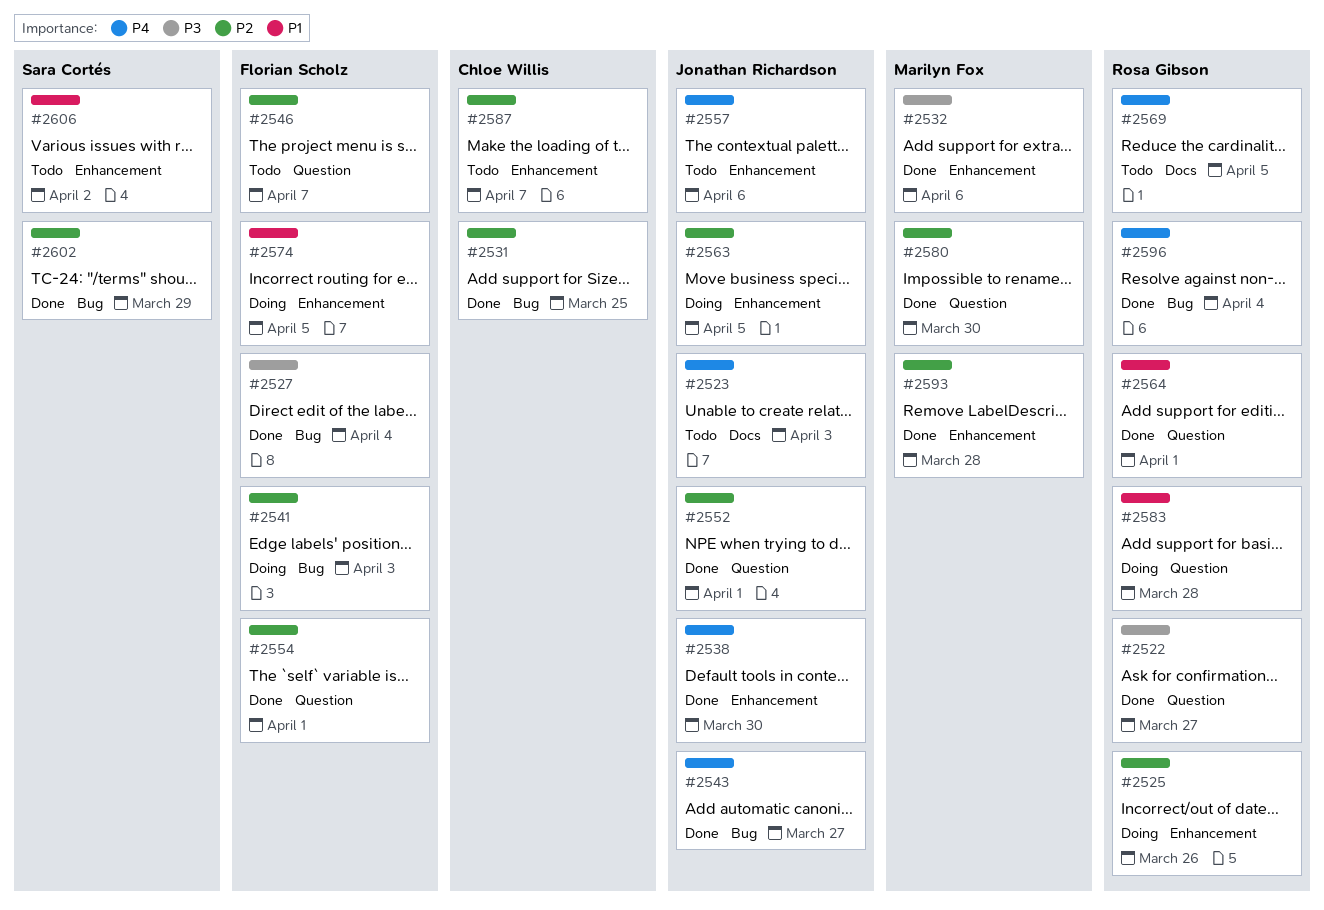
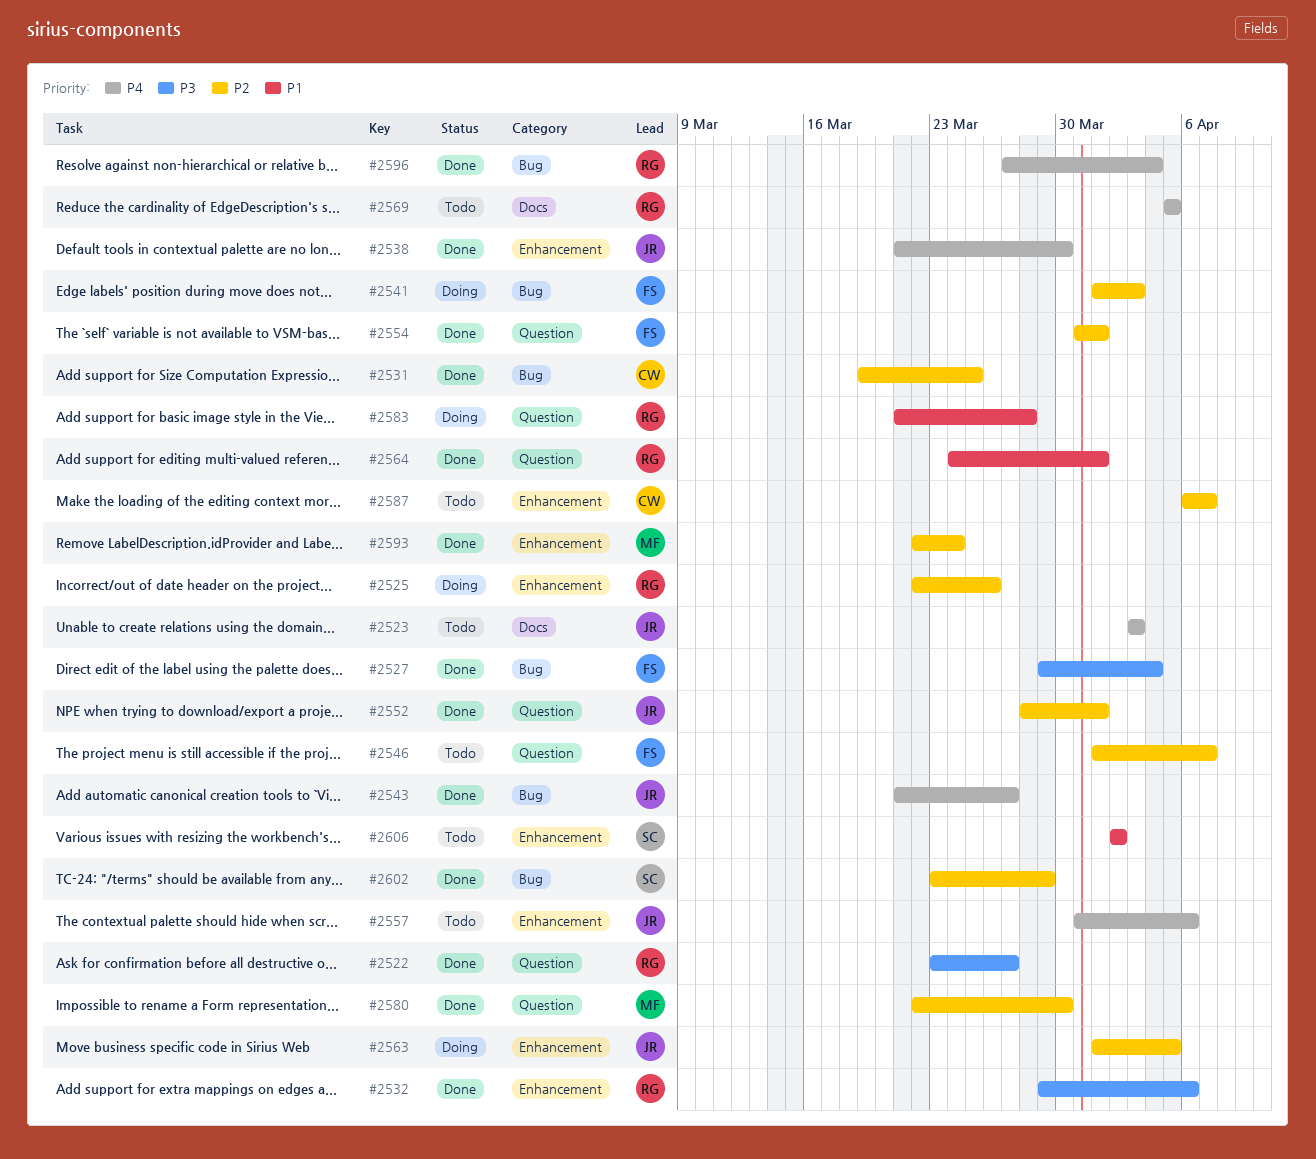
#2532, owner: Marilyn Fox -> Rosa Gibson
#2574: present -> none
#2593, due: Mar 28 -> Mar 24

